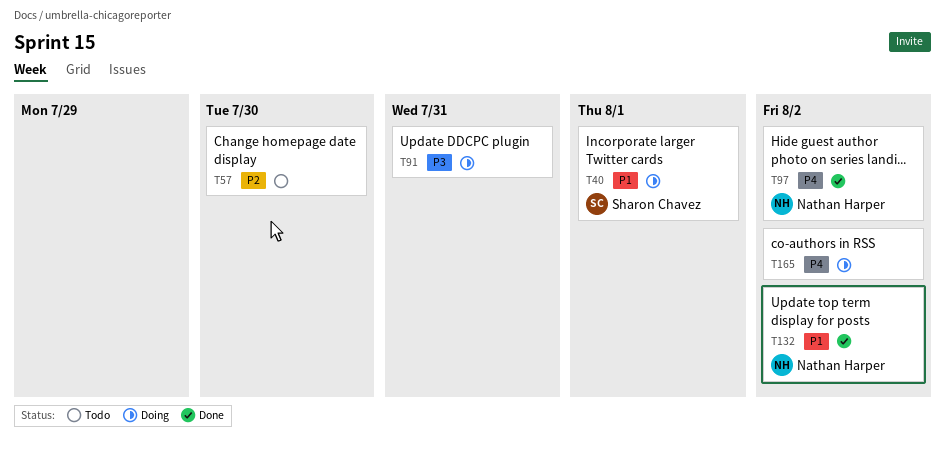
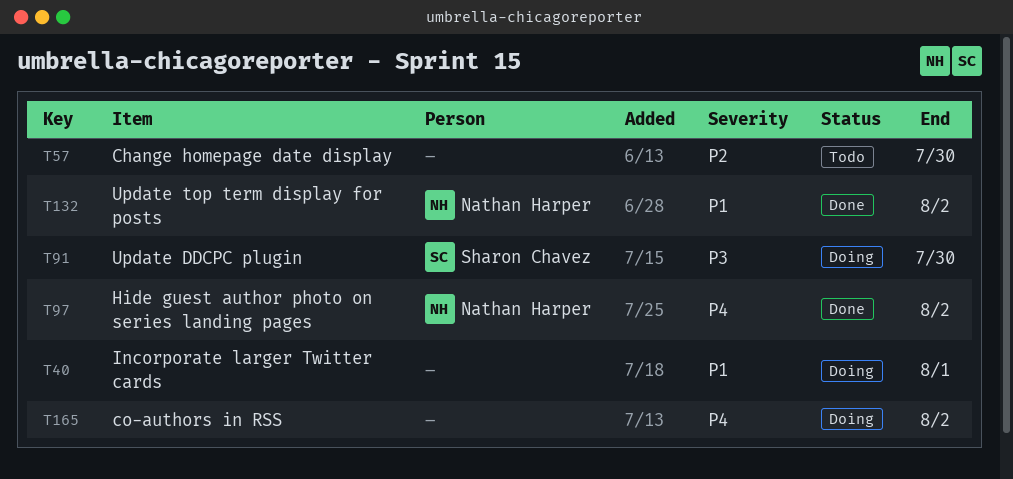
T40, owner: Sharon Chavez -> none
T91, owner: none -> Sharon Chavez
T91, due: Jul 31 -> Jul 30

